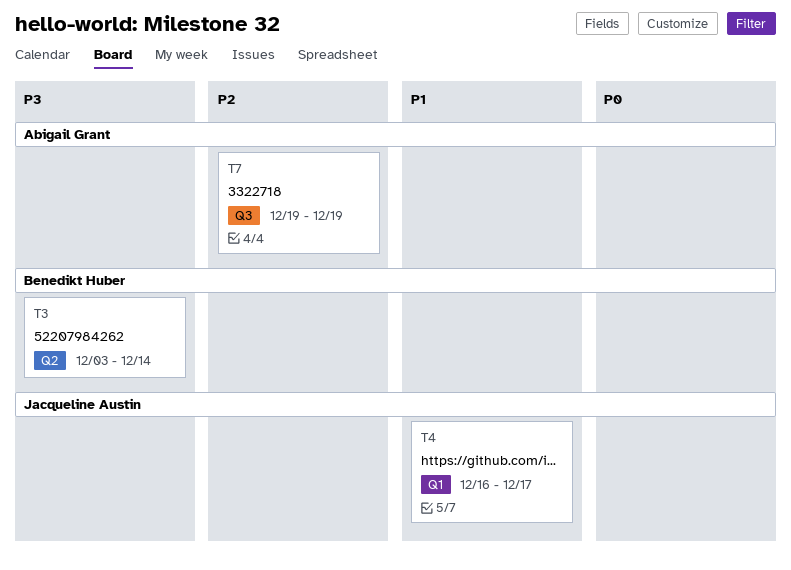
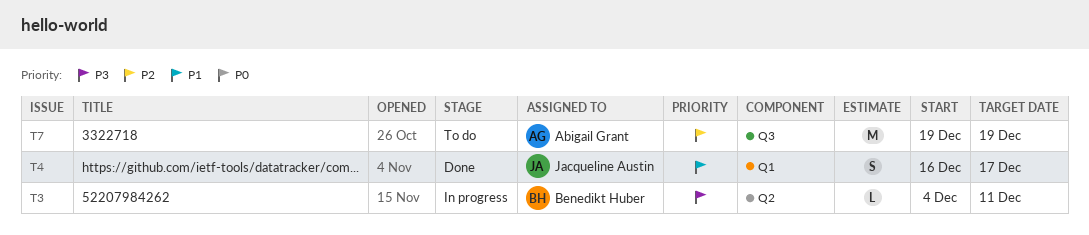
T3, start: Dec 3 -> Dec 4
T3, due: Dec 14 -> Dec 11

